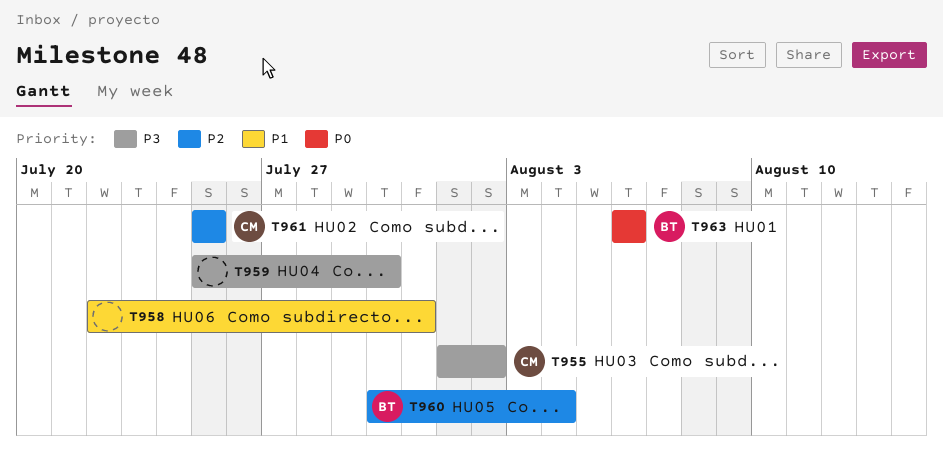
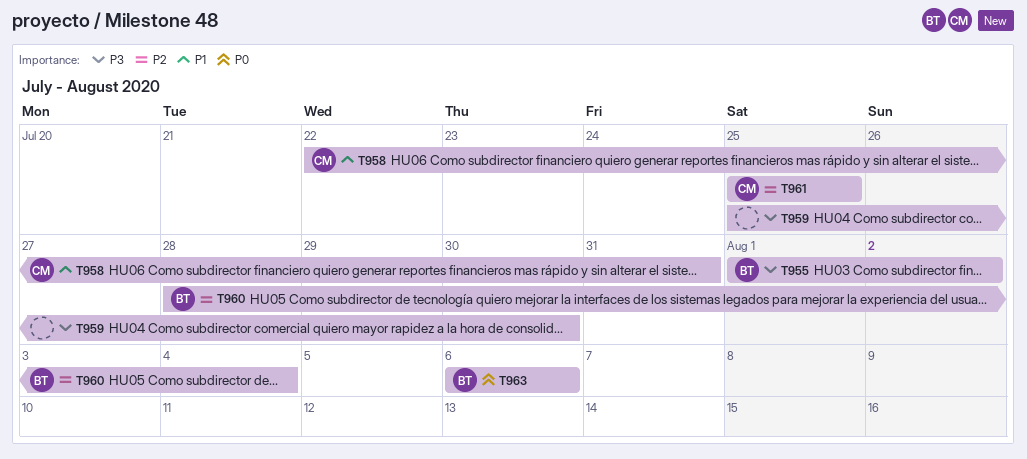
T955, owner: CM -> BT
T958, owner: none -> CM
T960, start: Jul 30 -> Jul 28

